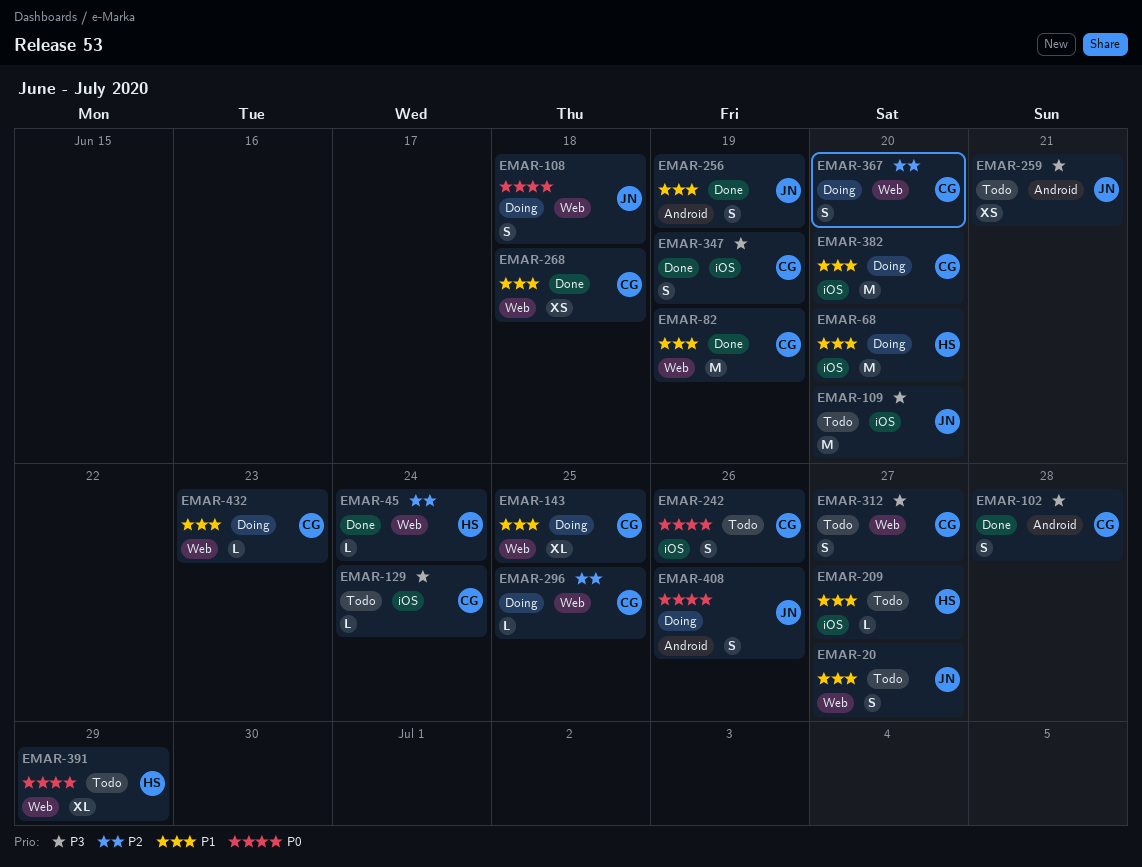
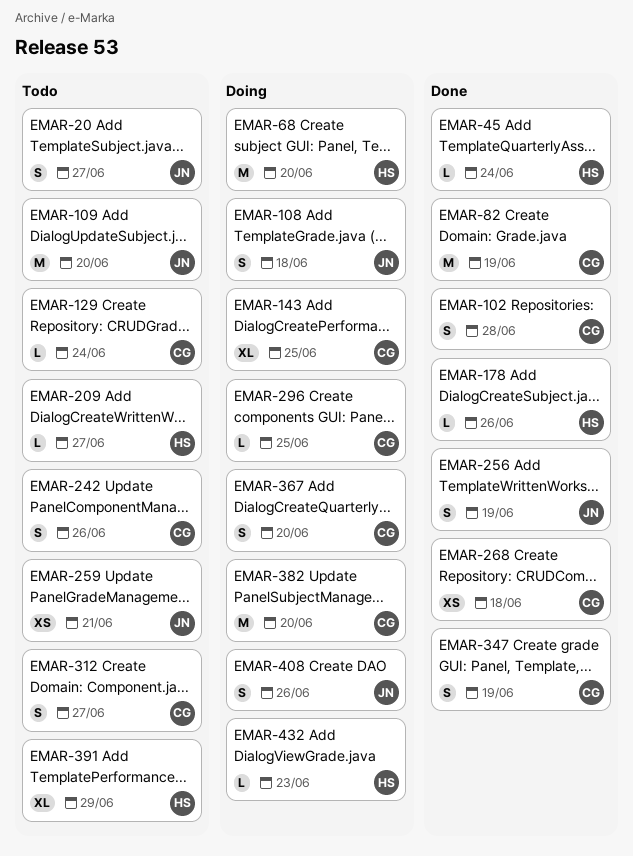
EMAR-178: none -> present
EMAR-432, owner: CG -> HS

